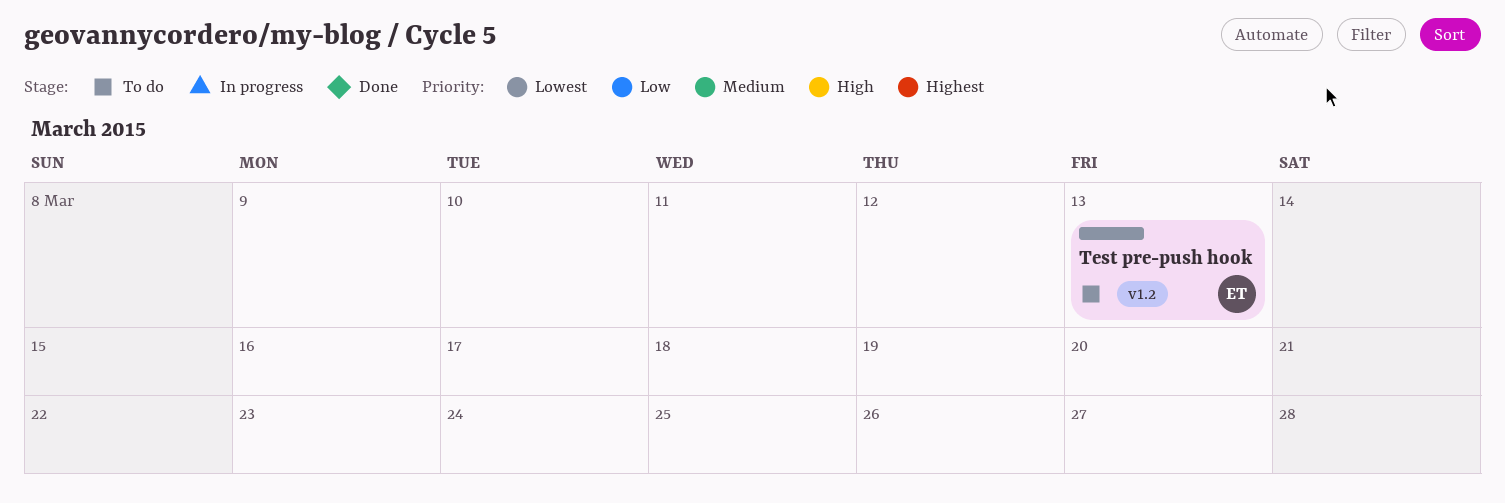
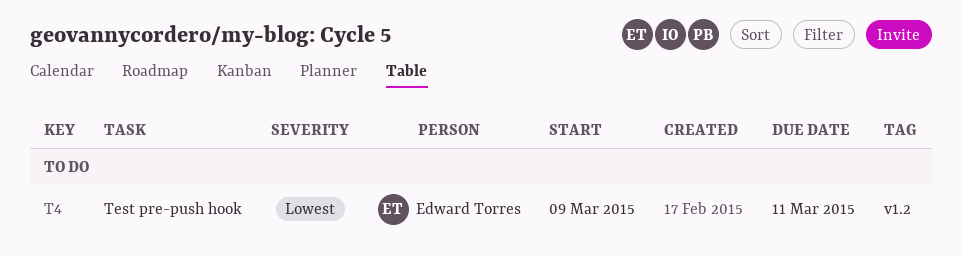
Test pre-push hook, due: Mar 13 -> Mar 11

